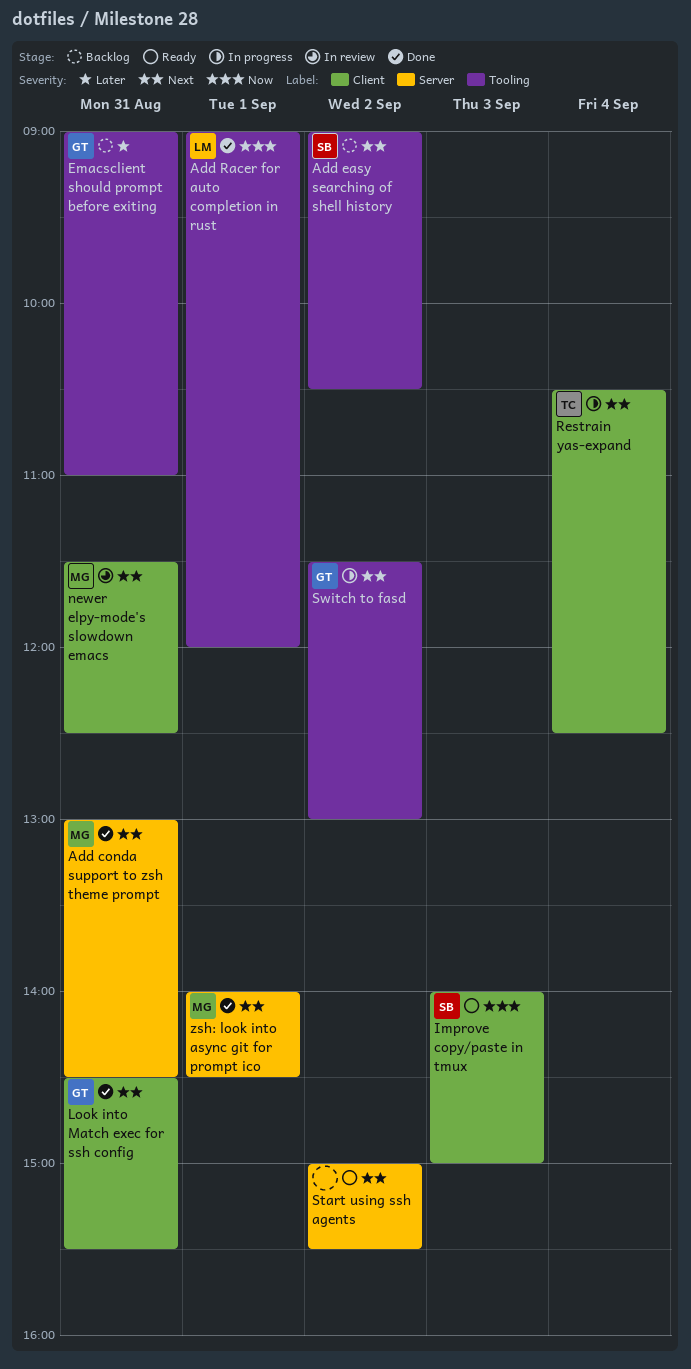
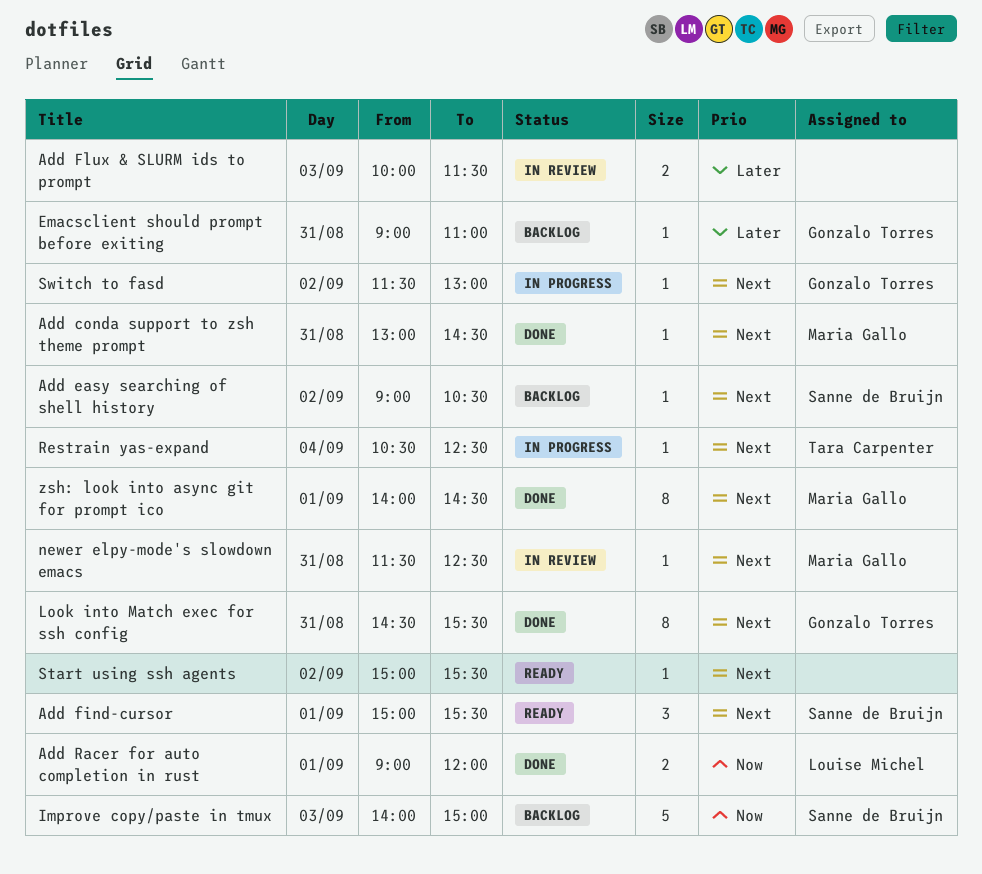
Add find-cursor: none -> present
Add Flux & SLURM ids to prompt: none -> present
Improve copy/paste in tmux, status: Ready -> Backlog

